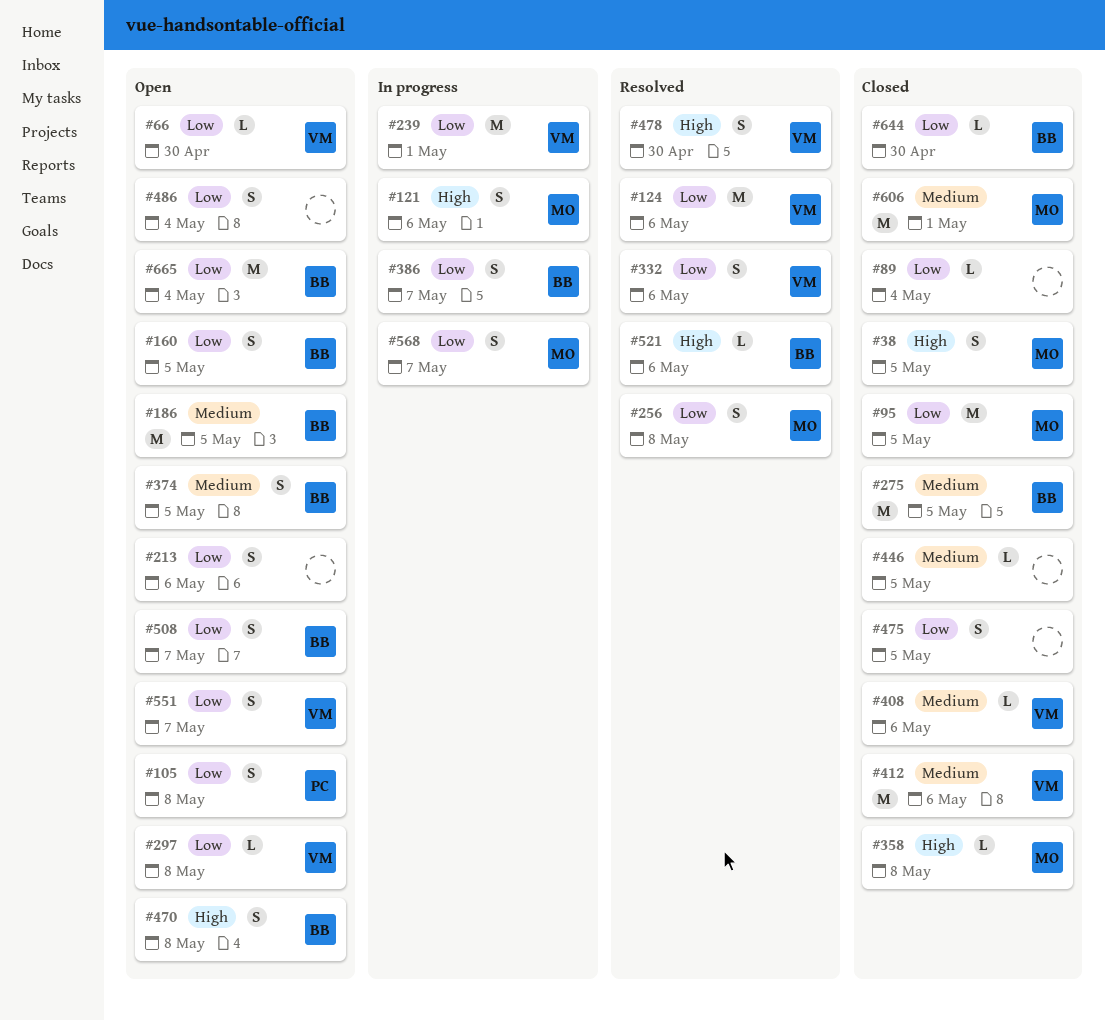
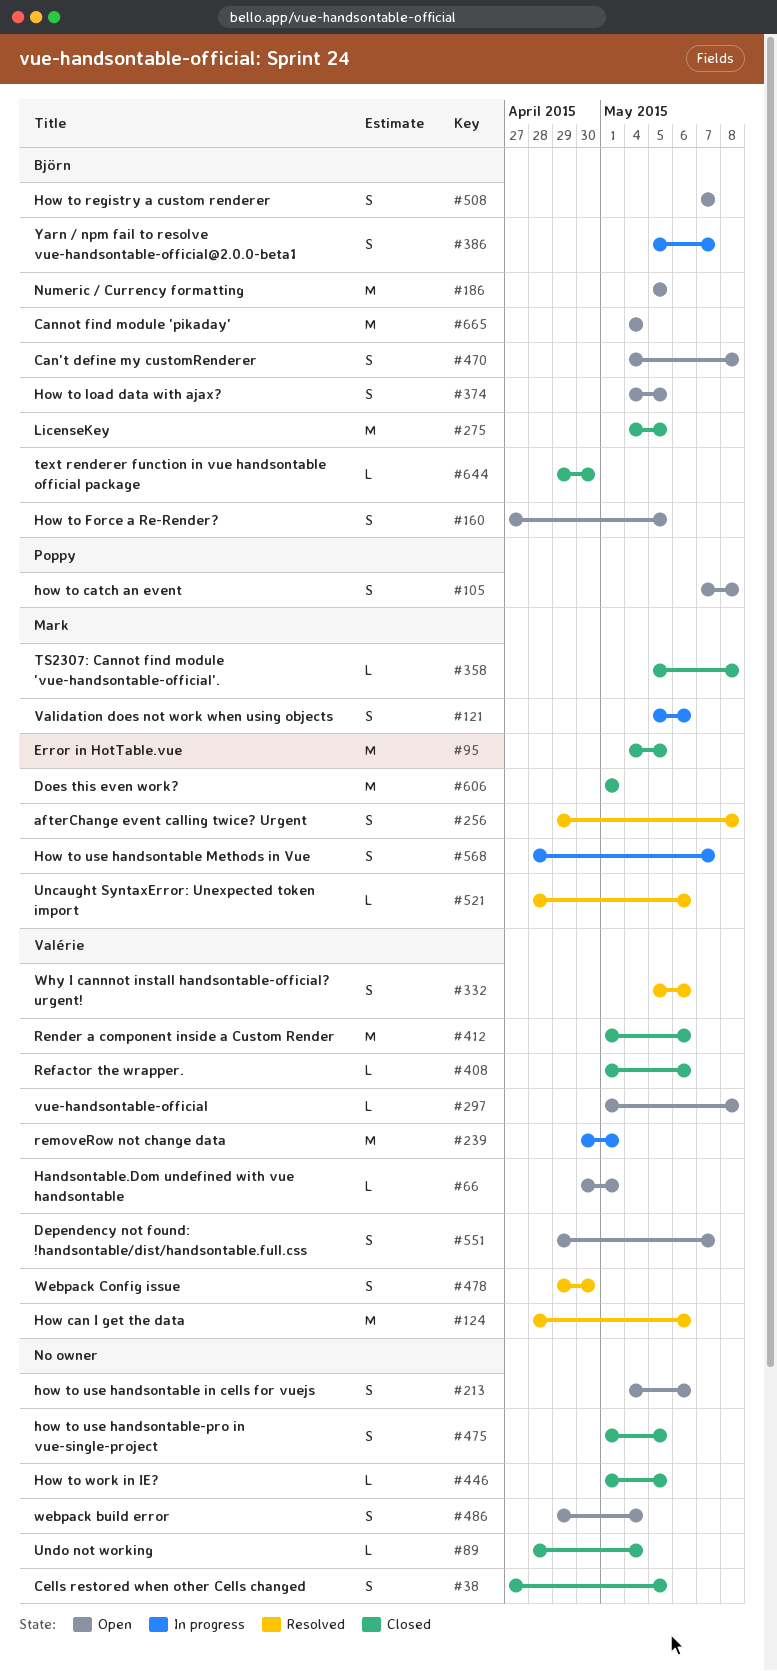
#38, owner: Mark -> none
#66, due: Apr 30 -> May 1
#521, owner: Björn -> Mark

